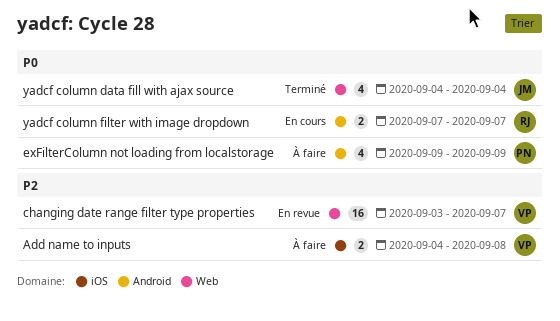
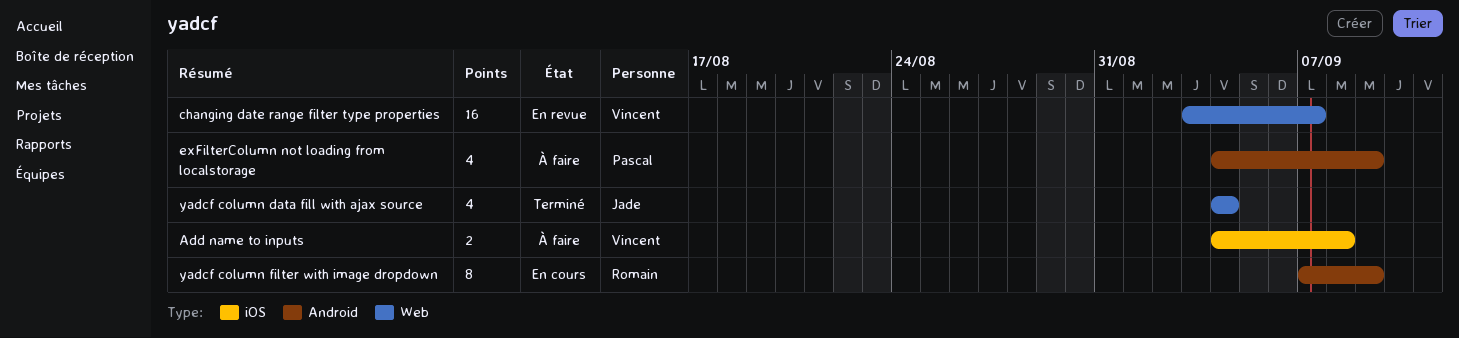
exFilterColumn not loading from localstorage, start: Sep 9 -> Sep 4
yadcf column filter with image dropdown, estimate: 2 -> 8
yadcf column filter with image dropdown, due: Sep 7 -> Sep 9

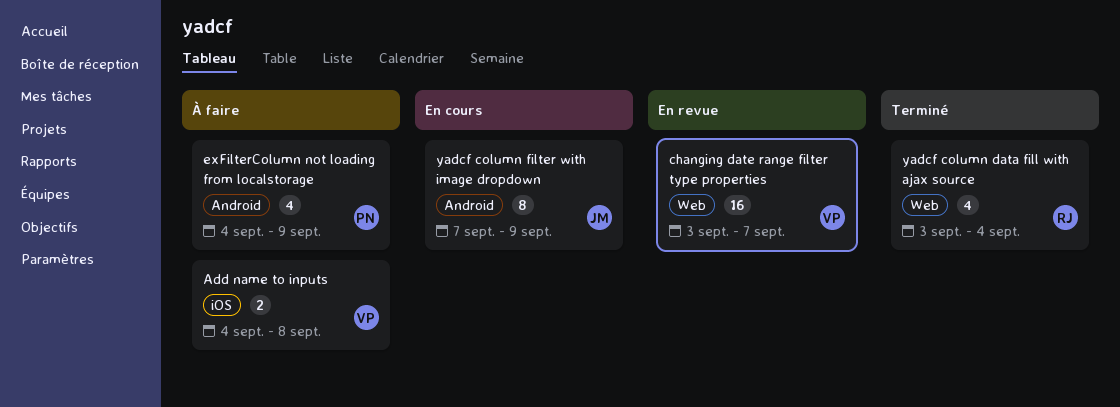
yadcf column data fill with ajax source, owner: Jade -> Romain
yadcf column data fill with ajax source, start: Sep 4 -> Sep 3
yadcf column filter with image dropdown, owner: Romain -> Jade

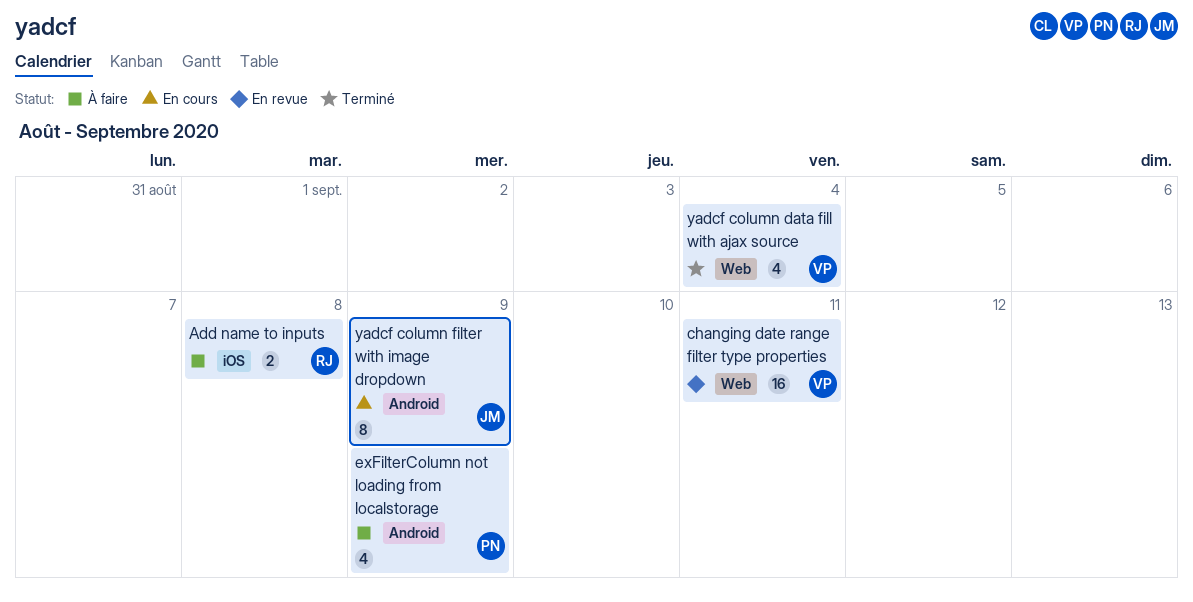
Add name to inputs, owner: VP -> RJ
changing date range filter type properties, due: Sep 7 -> Sep 11
yadcf column data fill with ajax source, owner: RJ -> VP

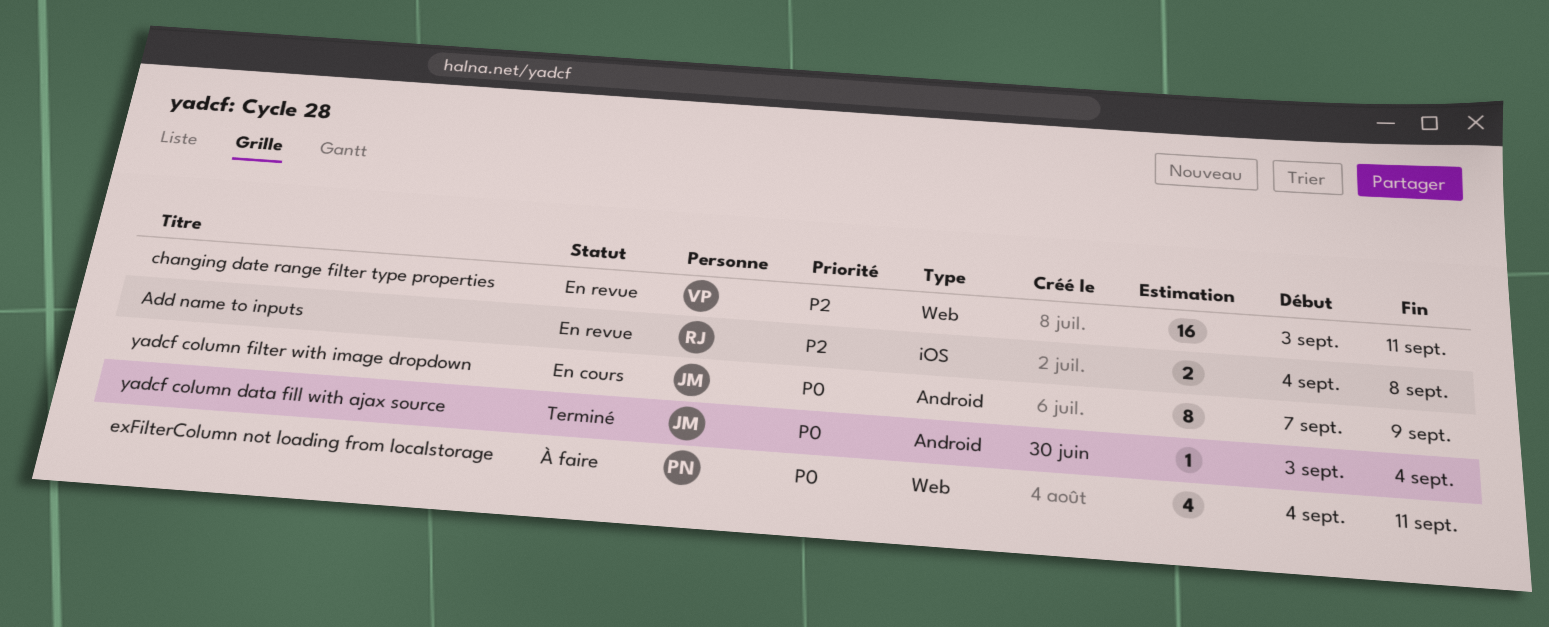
Add name to inputs, status: À faire -> En revue
exFilterColumn not loading from localstorage, label: Android -> Web
exFilterColumn not loading from localstorage, due: Sep 9 -> Sep 11
yadcf column data fill with ajax source, owner: VP -> JM
yadcf column data fill with ajax source, label: Web -> Android
yadcf column data fill with ajax source, estimate: 4 -> 1

